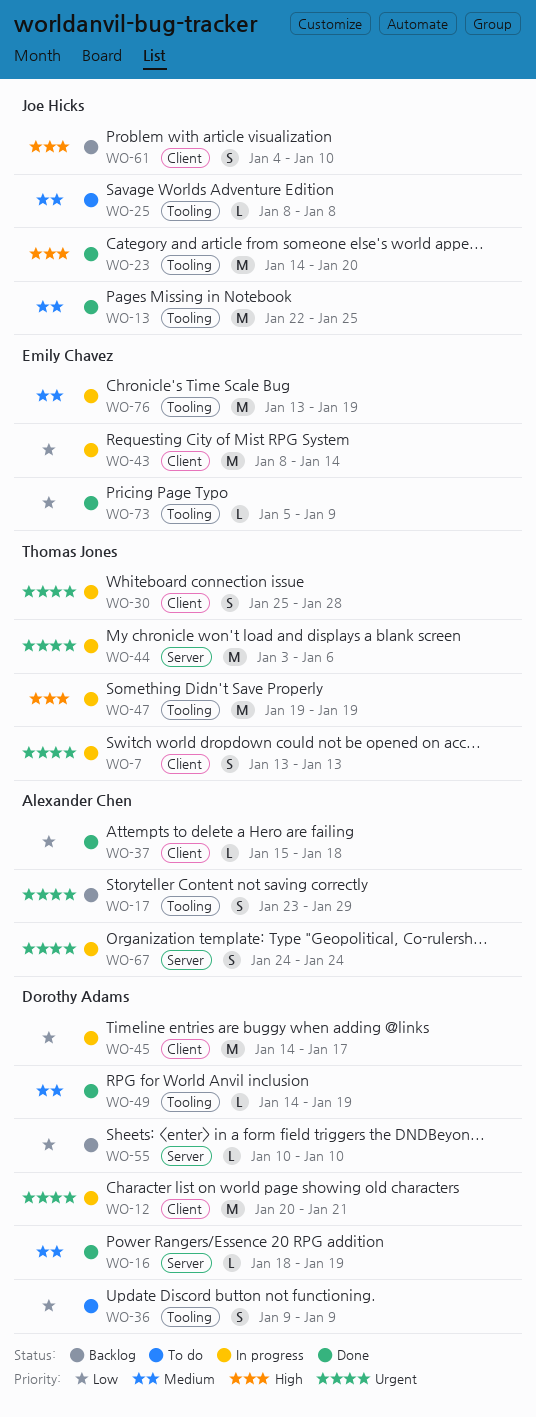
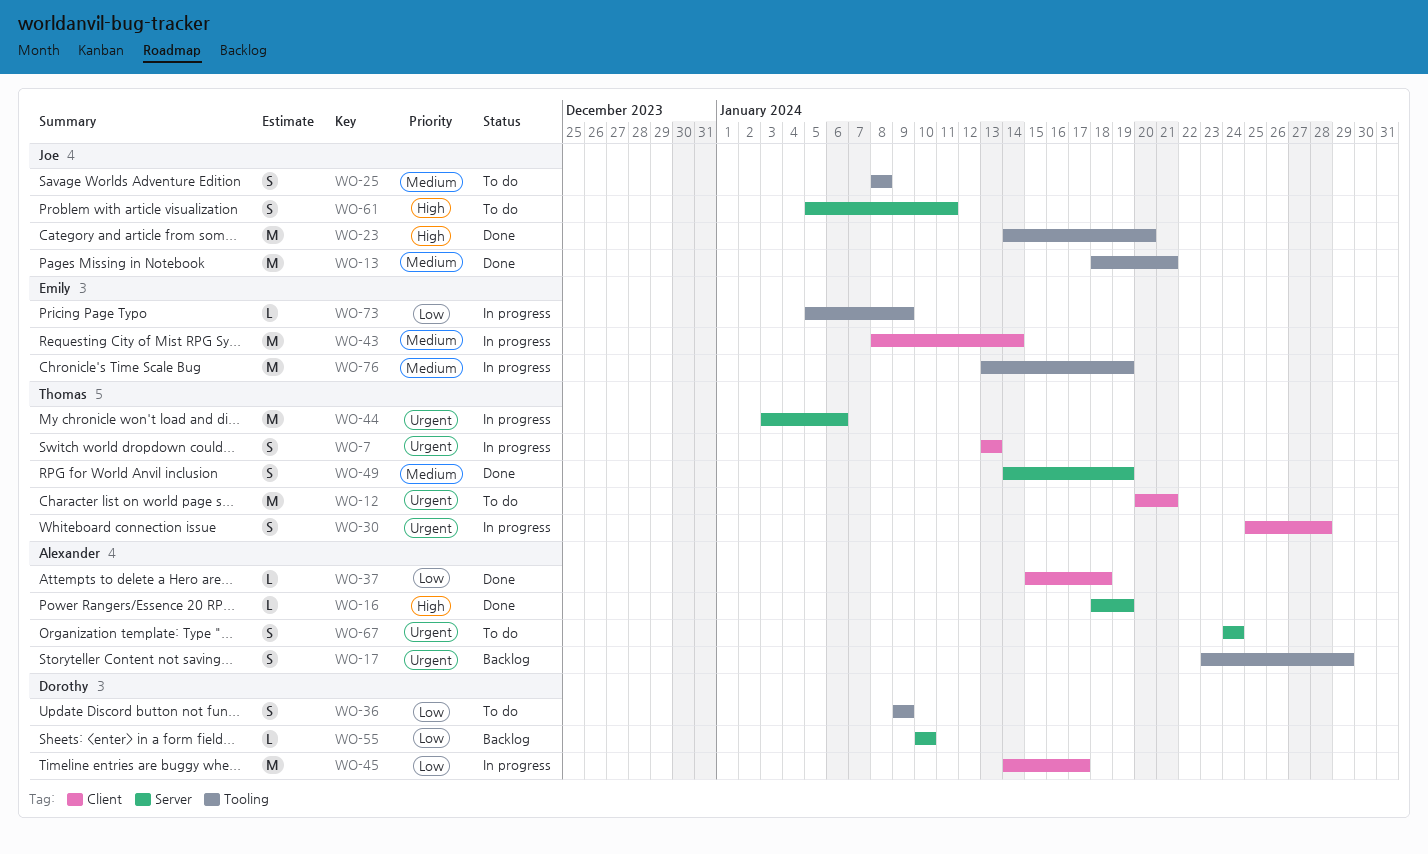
WO-12, status: In progress -> To do
WO-12, owner: Dorothy Adams -> Thomas Jones
WO-13, start: Jan 22 -> Jan 18
WO-13, due: Jan 25 -> Jan 21
WO-16, owner: Dorothy Adams -> Alexander Chen
WO-16, priority: Medium -> High
WO-25, estimate: L -> S
WO-43, priority: Low -> Medium
WO-47: present -> none
WO-49, owner: Dorothy Adams -> Thomas Jones
WO-49, label: Tooling -> Server
WO-49, estimate: L -> S
WO-61, status: Backlog -> To do
WO-61, label: Client -> Server
WO-61, start: Jan 4 -> Jan 5
WO-61, due: Jan 10 -> Jan 11
WO-67, status: In progress -> To do
WO-73, status: Done -> In progress

